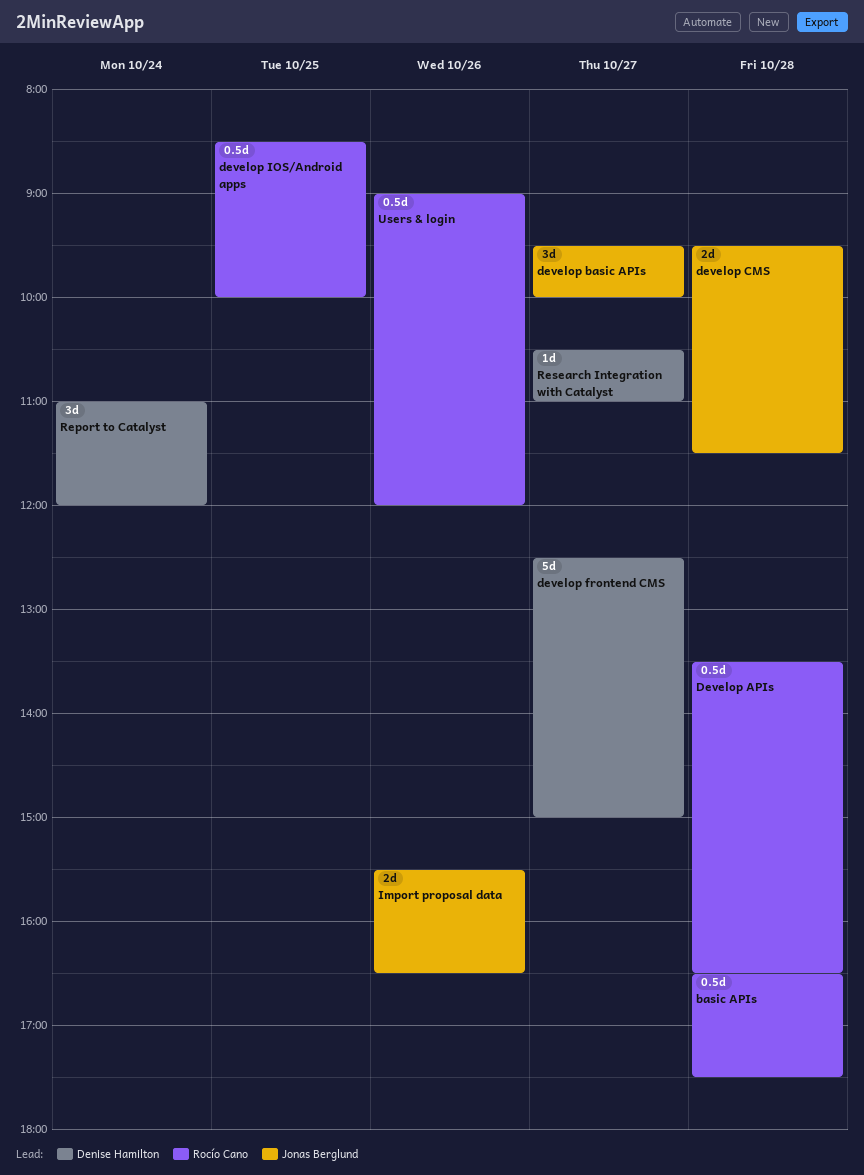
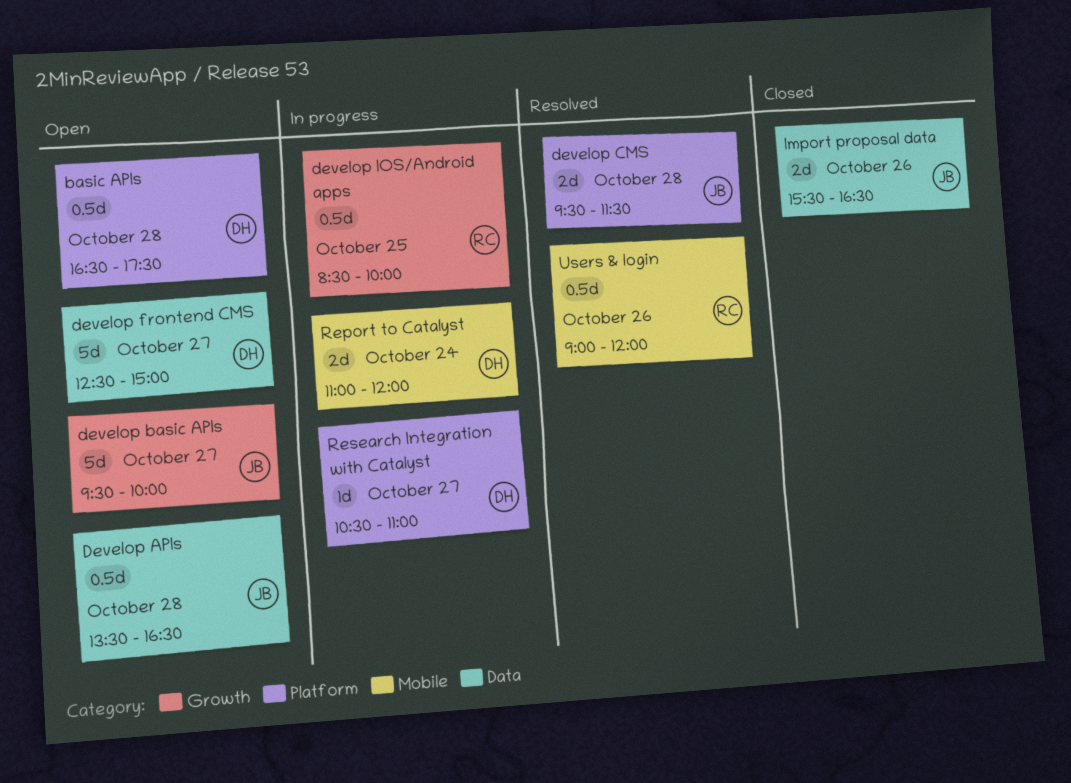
basic APIs, owner: Rocío Cano -> Denise Hamilton
Develop APIs, owner: Rocío Cano -> Jonas Berglund
develop basic APIs, estimate: 3d -> 5d
Report to Catalyst, estimate: 3d -> 2d

